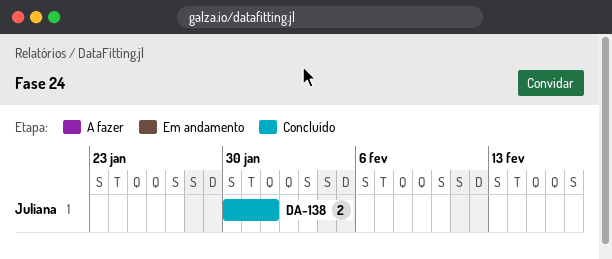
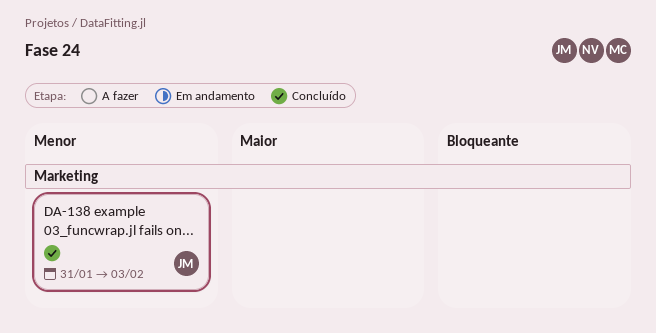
DA-138, start: Jan 30 -> Jan 31
DA-138, due: Feb 1 -> Feb 3

